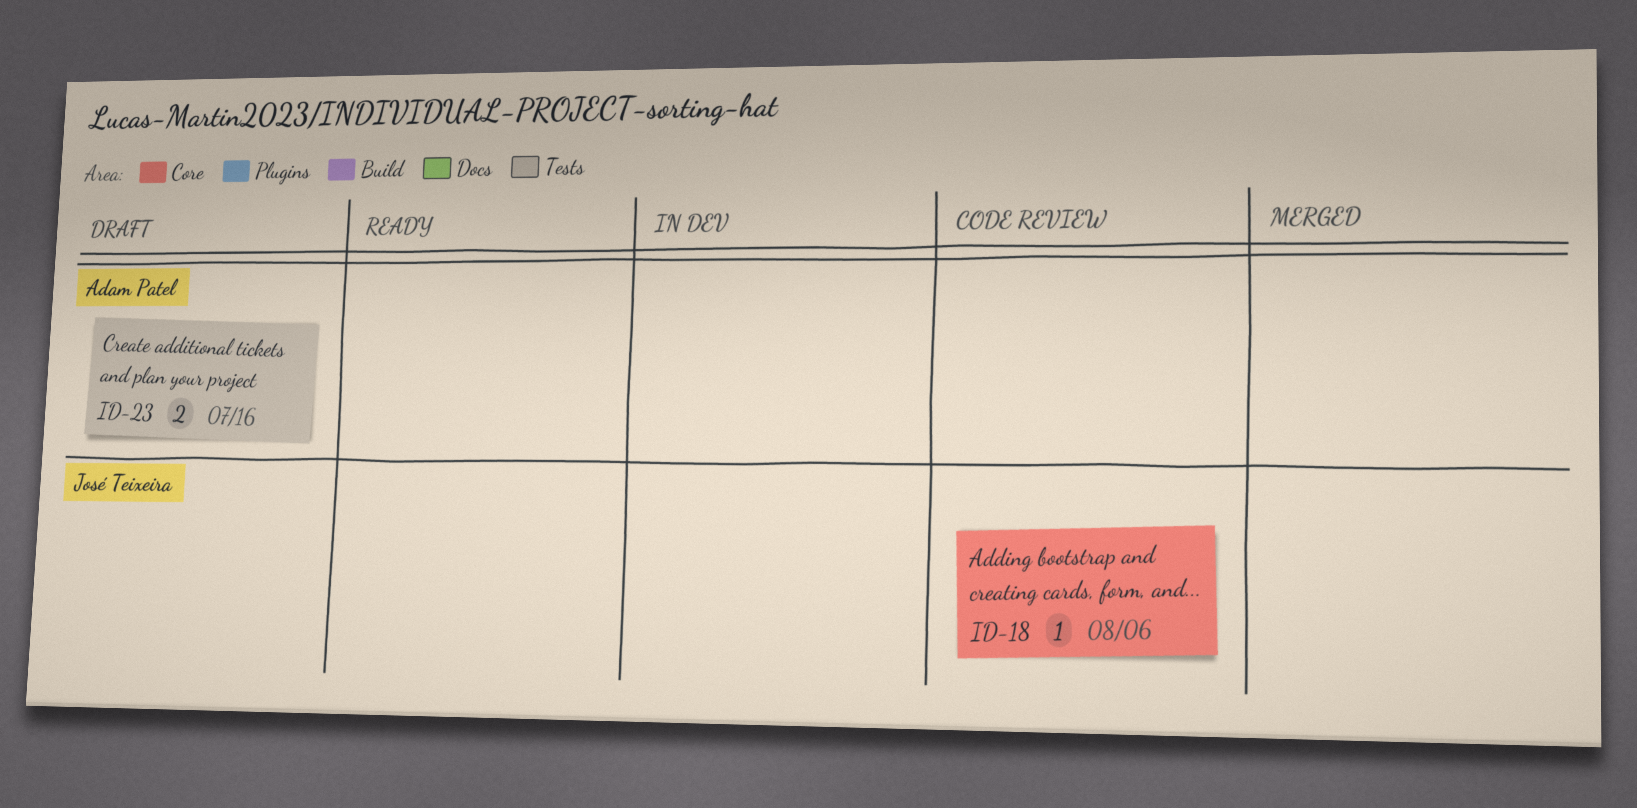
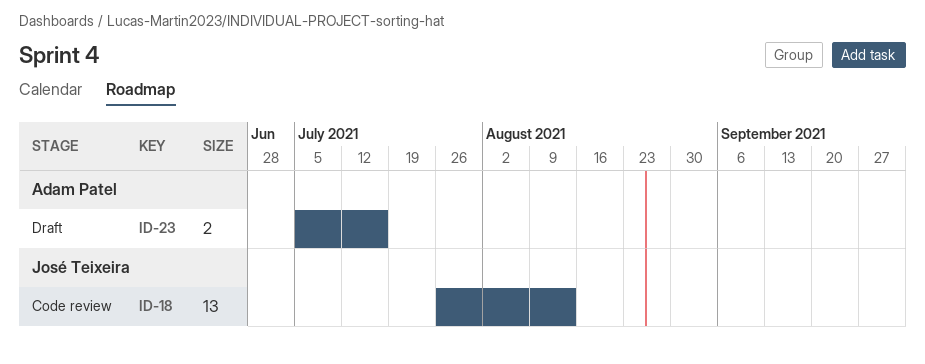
ID-18, estimate: 1 -> 13
ID-18, due: Aug 6 -> Aug 13

